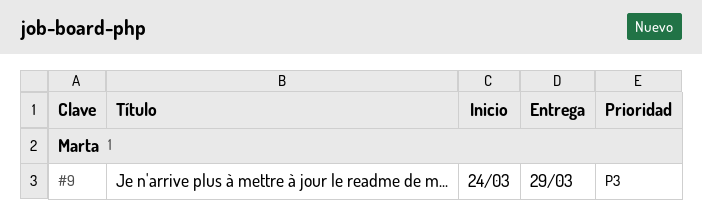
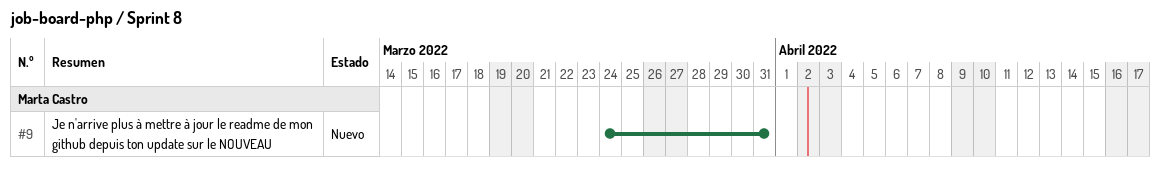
#9, due: Mar 29 -> Mar 31

